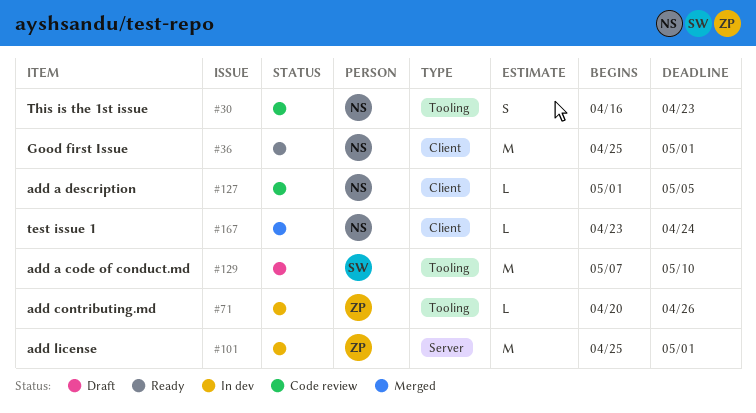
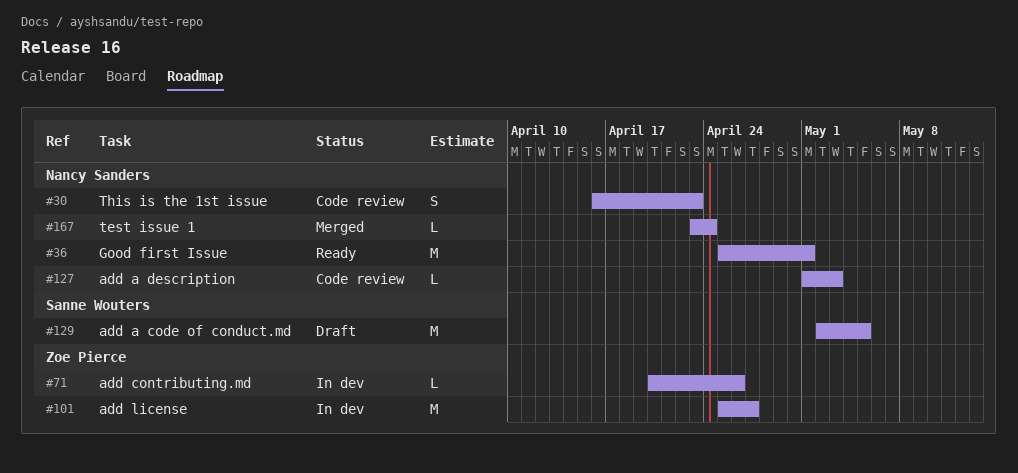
#101, due: May 1 -> Apr 27
#127, due: May 5 -> May 3
#129, start: May 7 -> May 2
#129, due: May 10 -> May 5

